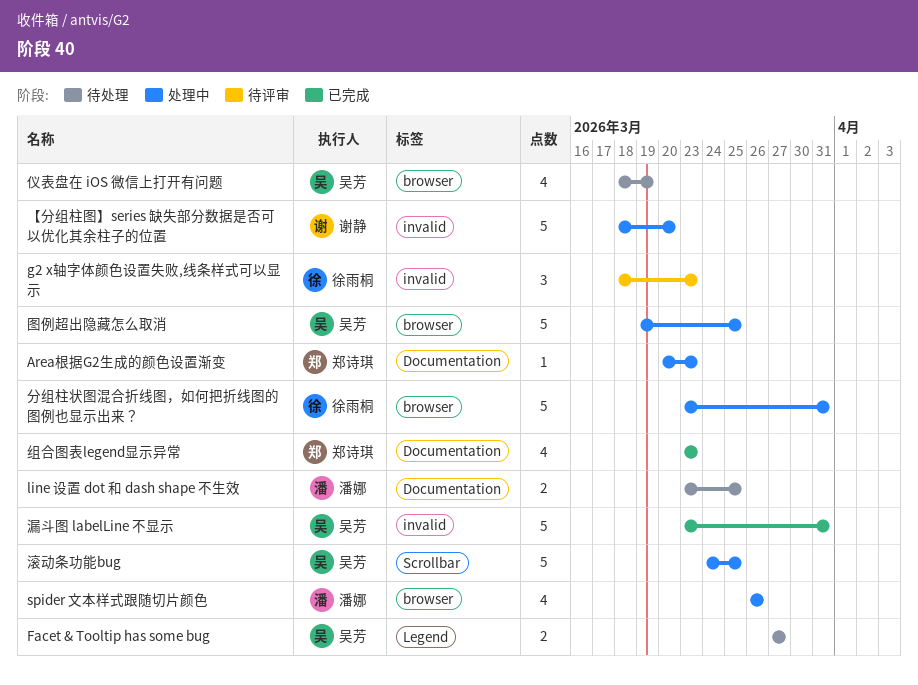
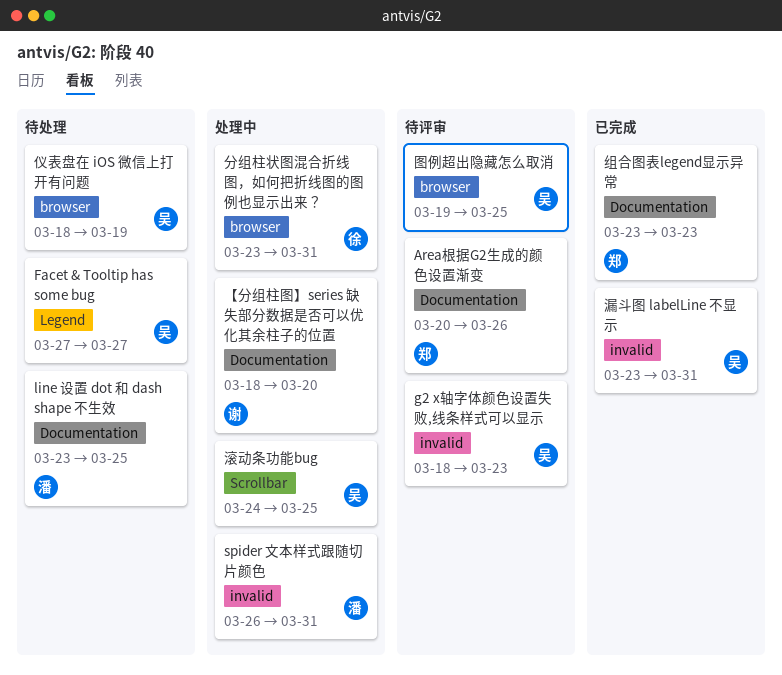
Area根据G2生成的颜色设置渐变, status: 处理中 -> 待评审
Area根据G2生成的颜色设置渐变, due: Mar 23 -> Mar 26
g2 x轴字体颜色设置失败,线条样式可以显示, owner: 徐雨桐 -> 吴芳
spider 文本样式跟随切片颜色, label: browser -> invalid
spider 文本样式跟随切片颜色, due: Mar 26 -> Mar 31
【分组柱图】series 缺失部分数据是否可以优化其余柱子的位置, label: invalid -> Documentation
图例超出隐藏怎么取消, status: 处理中 -> 待评审

